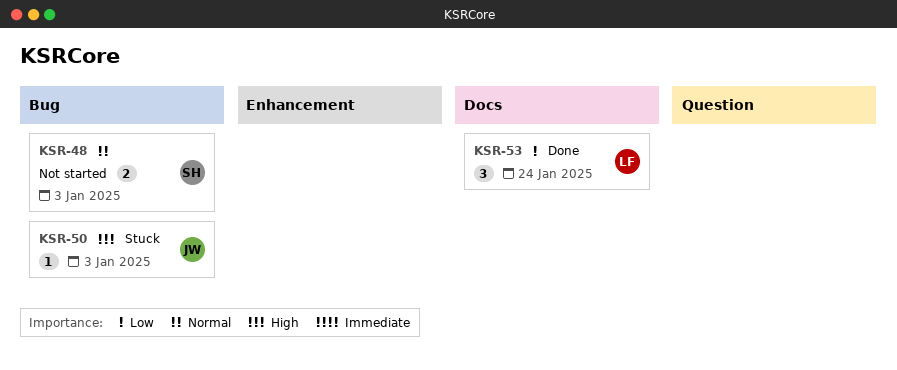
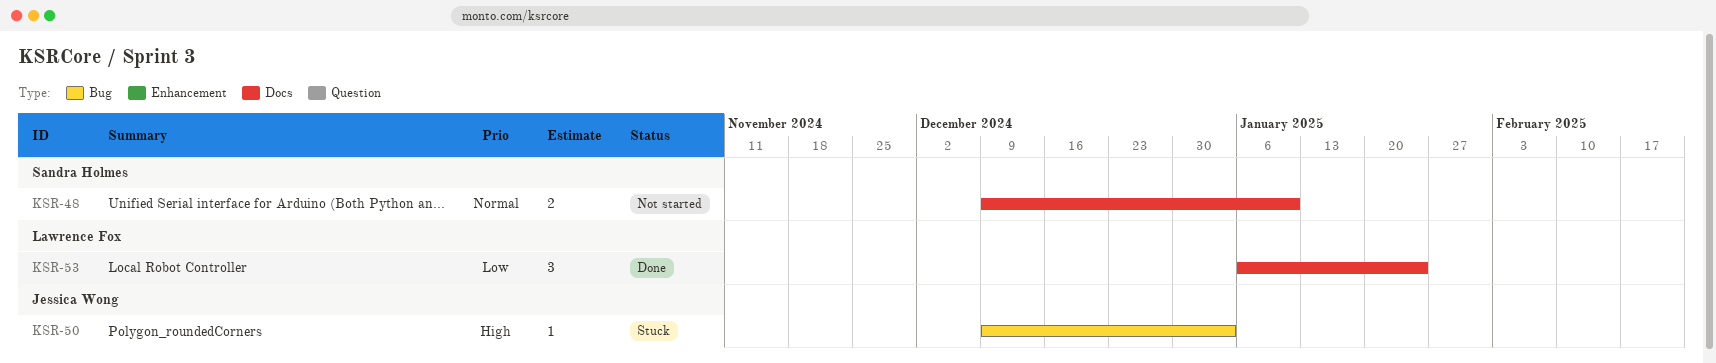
KSR-48, label: Bug -> Docs
KSR-48, due: Jan 3 -> Jan 10

